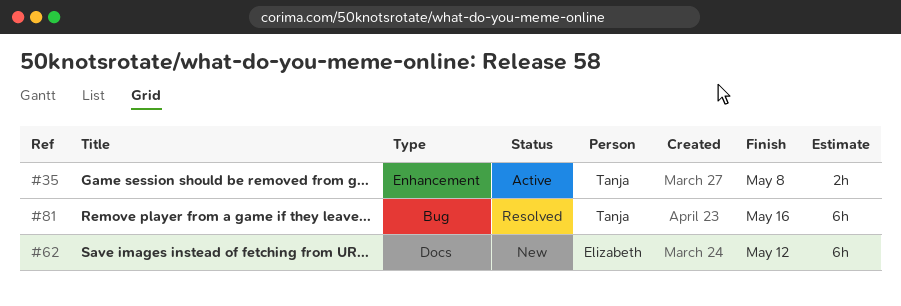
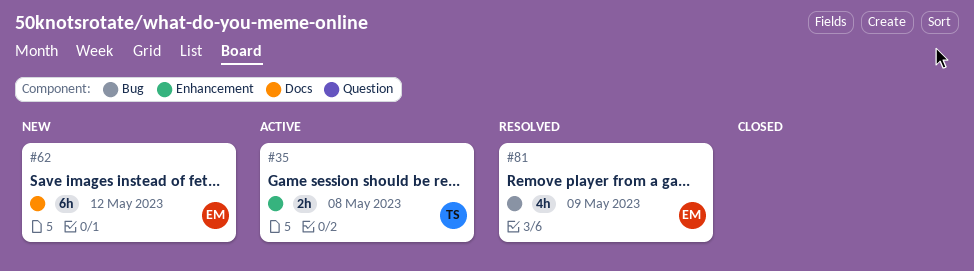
#81, owner: Tanja -> Elizabeth
#81, estimate: 6h -> 4h
#81, due: May 16 -> May 9

